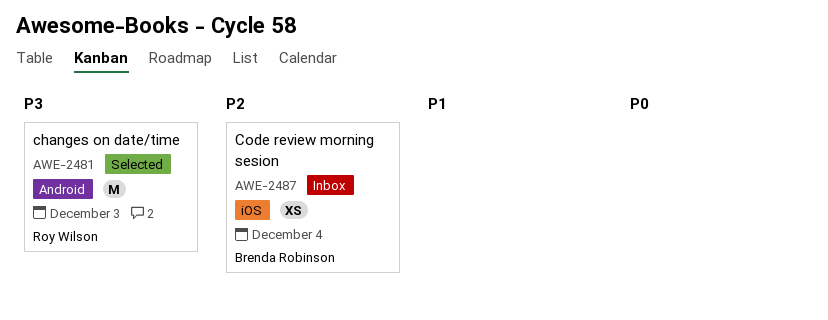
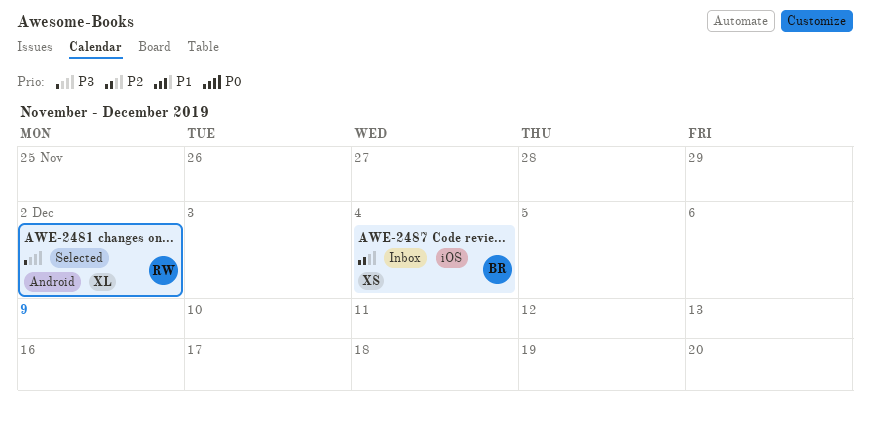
AWE-2481, estimate: M -> XL
AWE-2481, due: Dec 3 -> Dec 2

